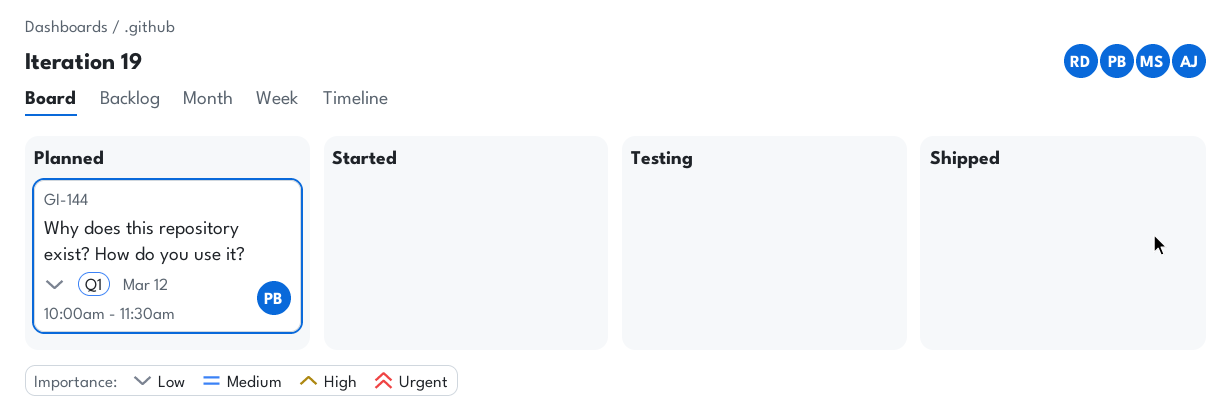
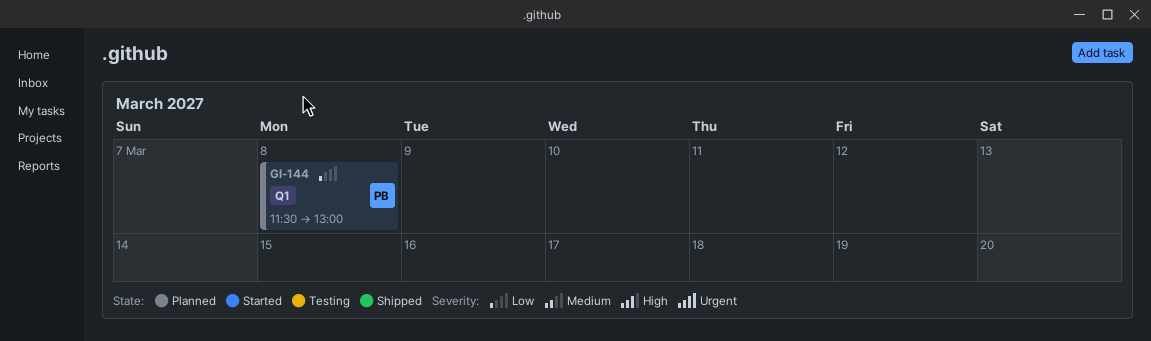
GI-144, day: Mar 12 -> Mar 8
GI-144, begins: 10:00 -> 11:30
GI-144, ends: 11:30 -> 13:00

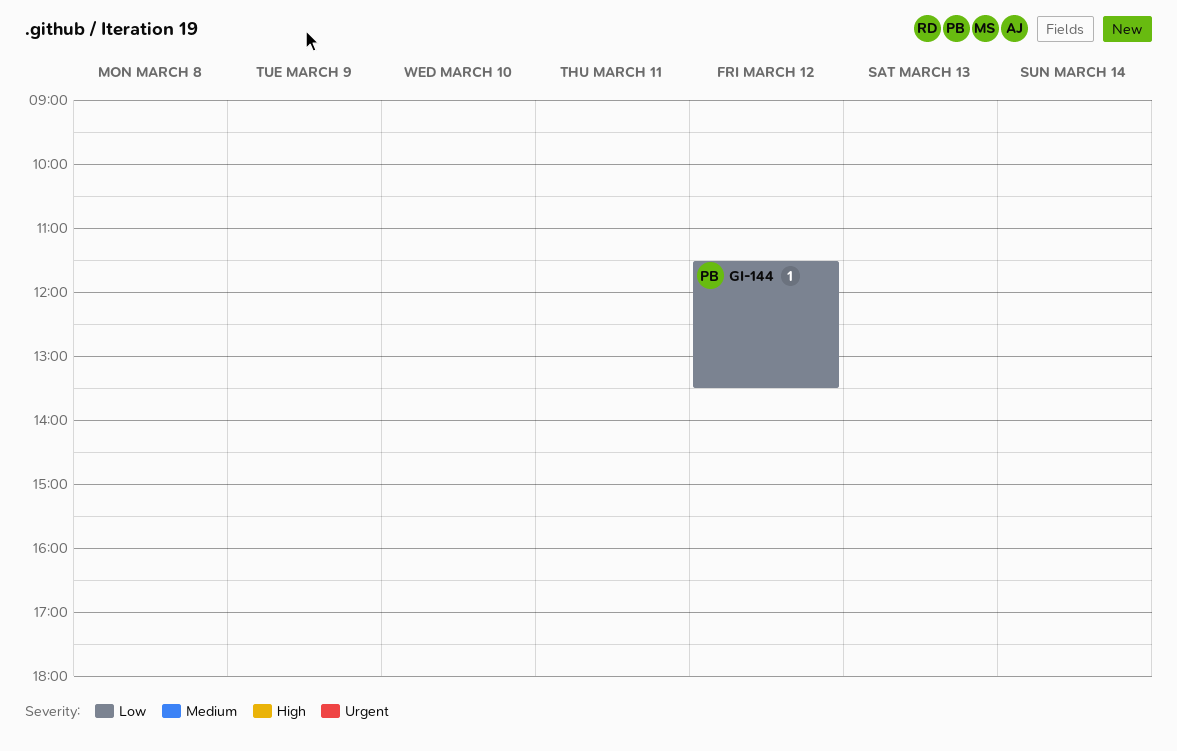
GI-144, day: Mar 8 -> Mar 12
GI-144, ends: 13:00 -> 13:30

